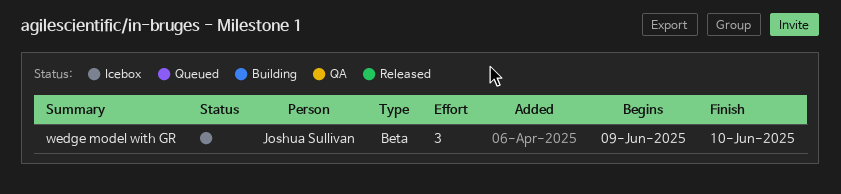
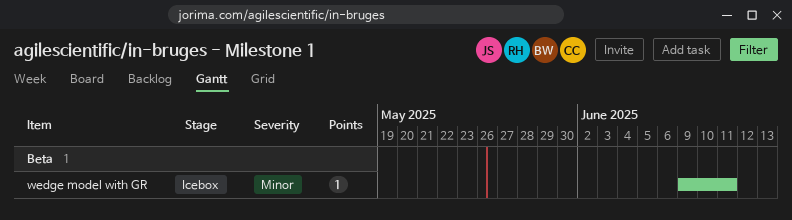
wedge model with GR, estimate: 3 -> 1
wedge model with GR, due: Jun 10 -> Jun 11

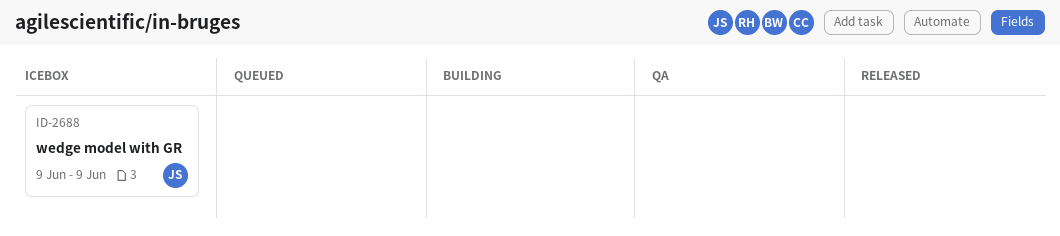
wedge model with GR, due: Jun 11 -> Jun 9

